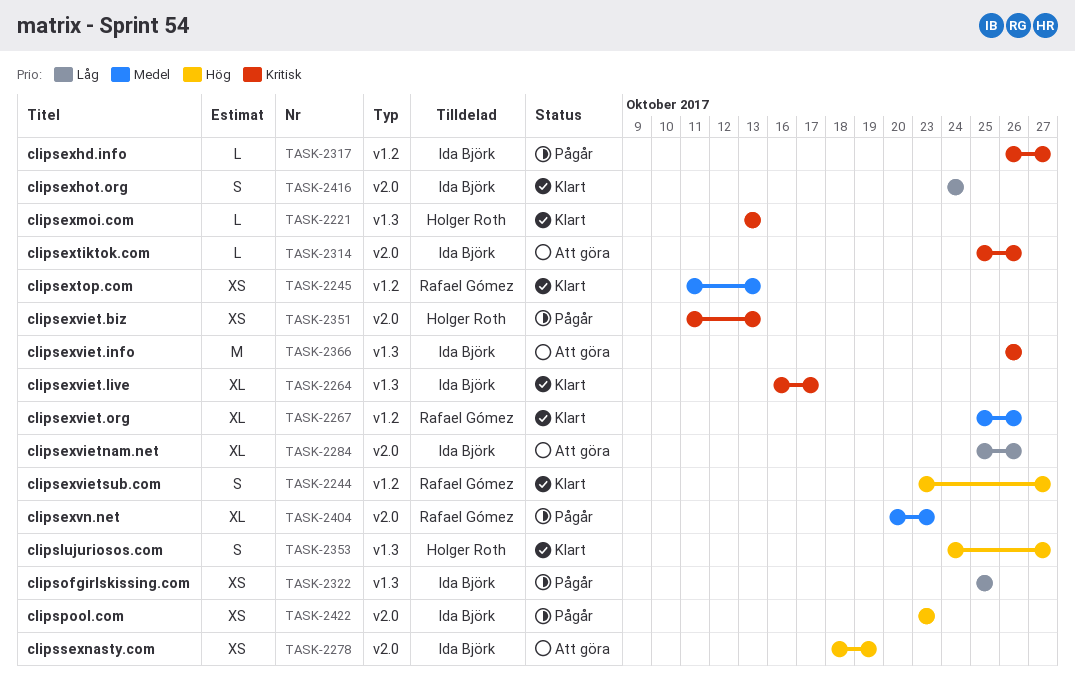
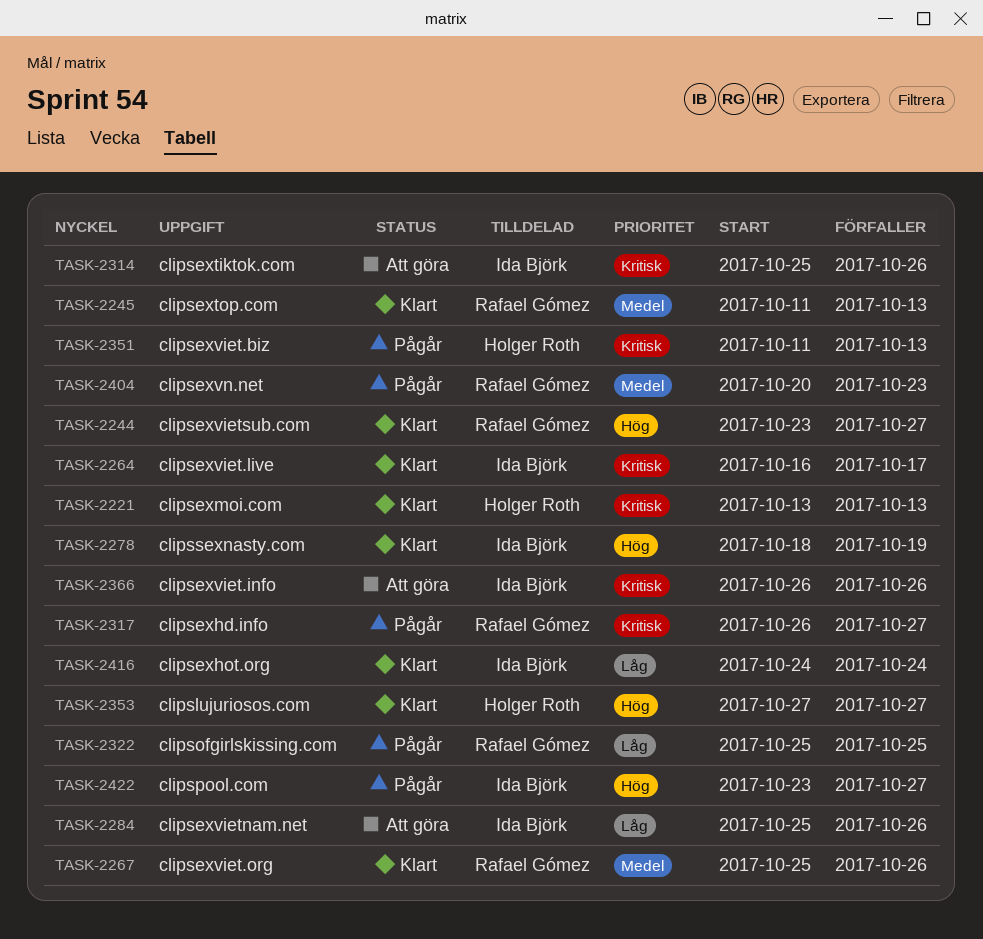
TASK-2278, status: Att göra -> Klart
TASK-2317, owner: Ida Björk -> Rafael Gómez
TASK-2322, owner: Ida Björk -> Rafael Gómez
TASK-2353, start: Oct 24 -> Oct 27
TASK-2422, due: Oct 23 -> Oct 27

